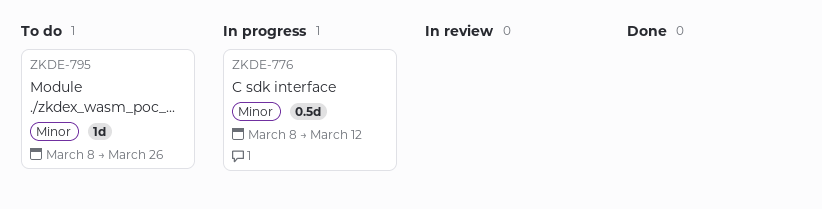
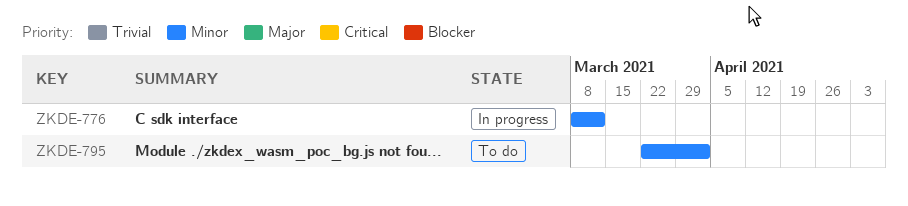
ZKDE-795, start: Mar 8 -> Mar 22
ZKDE-795, due: Mar 26 -> Apr 2

